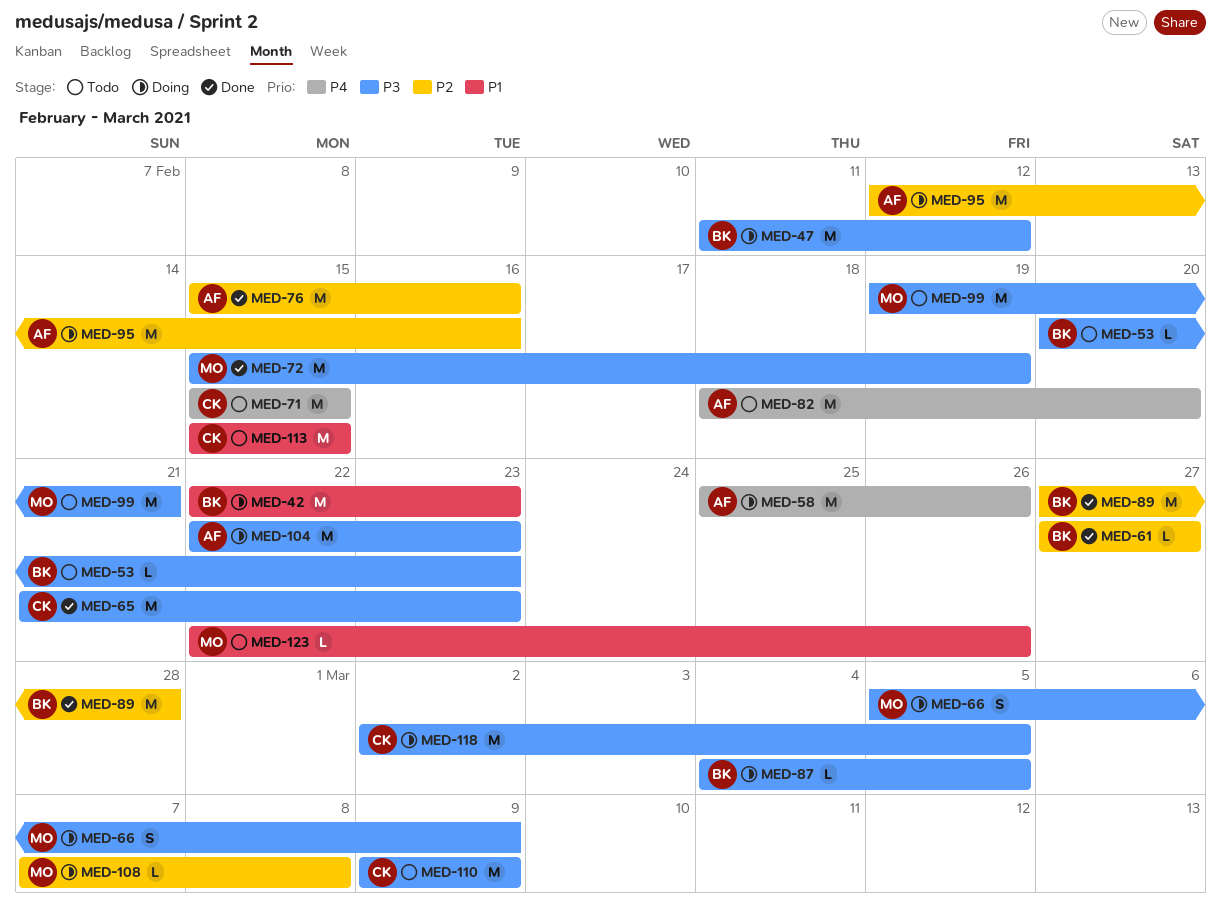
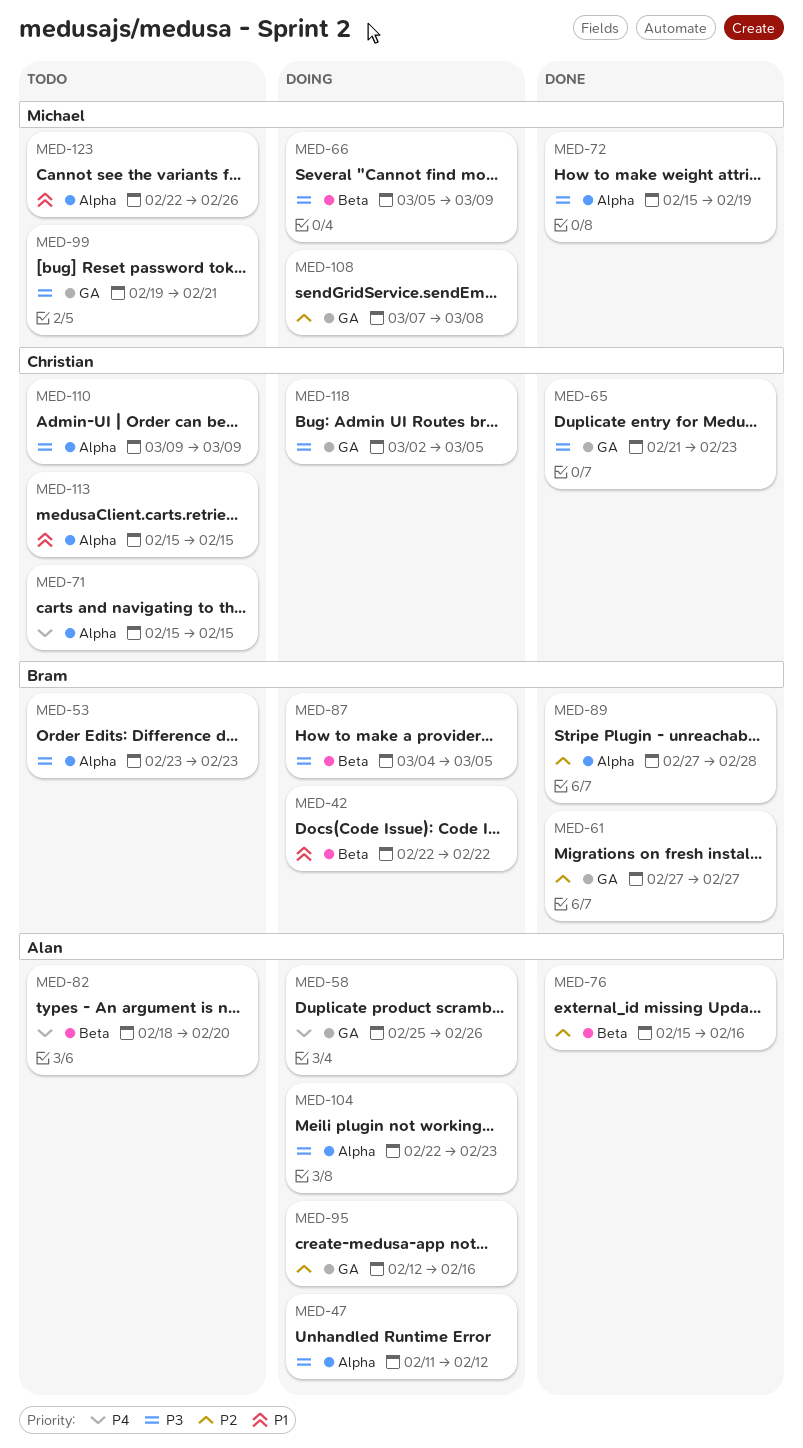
MED-42, due: Feb 23 -> Feb 22
MED-47, owner: Bram -> Alan
MED-53, start: Feb 20 -> Feb 23

